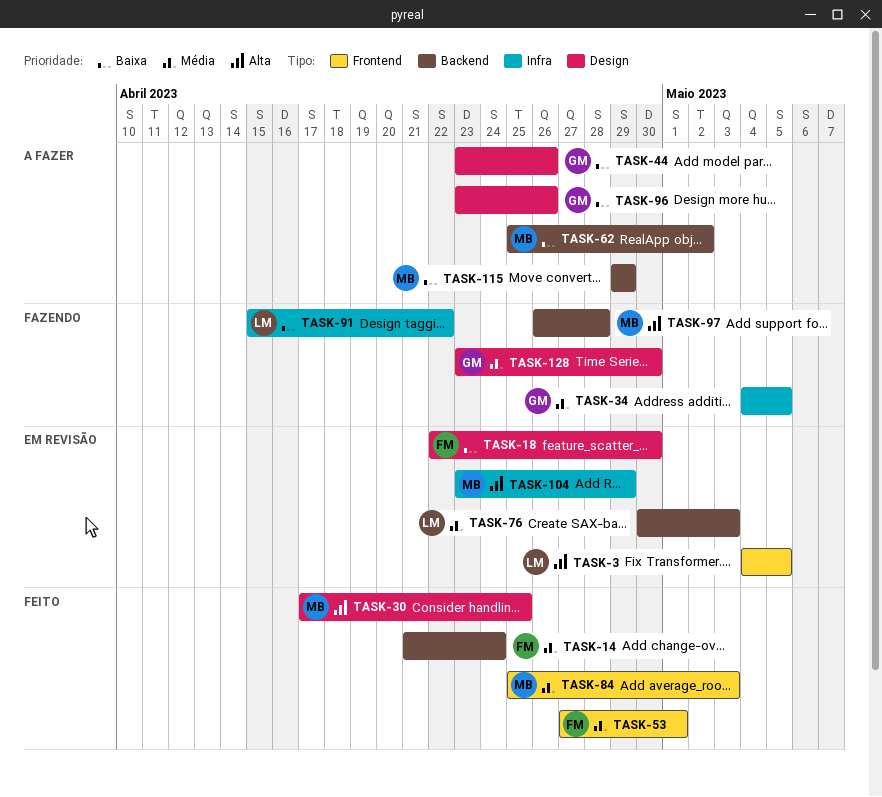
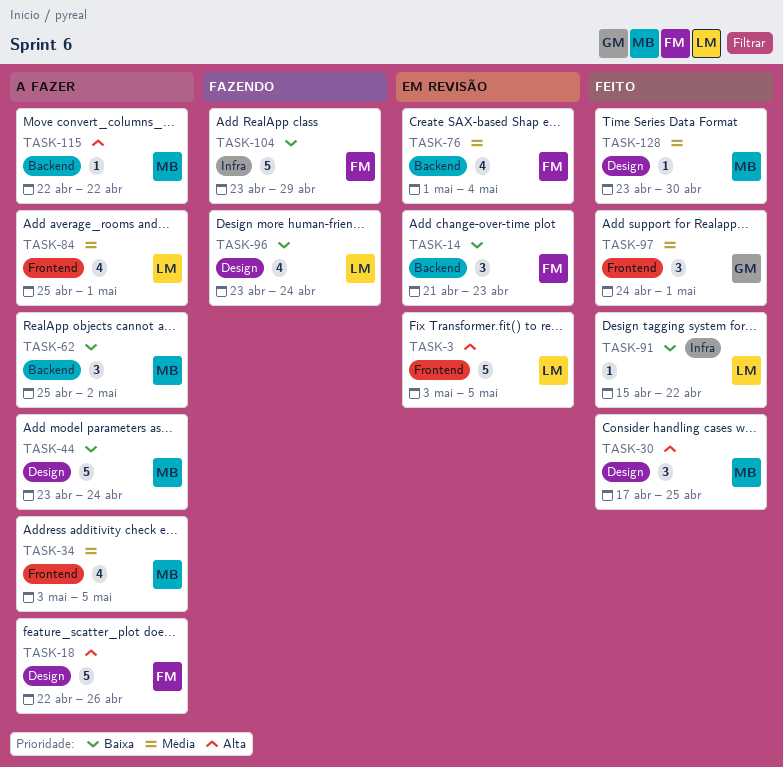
TASK-3, start: May 4 -> May 3
TASK-14, status: Feito -> Em revisão
TASK-14, priority: Média -> Baixa
TASK-14, due: Apr 24 -> Apr 23
TASK-18, status: Em revisão -> A fazer
TASK-18, priority: Baixa -> Alta
TASK-18, due: Apr 30 -> Apr 26
TASK-34, status: Fazendo -> A fazer
TASK-34, owner: GM -> MB
TASK-34, label: Infra -> Frontend
TASK-34, start: May 4 -> May 3
TASK-44, owner: GM -> MB
TASK-44, due: Apr 26 -> Apr 24
TASK-53: present -> none
TASK-76, owner: LM -> FM
TASK-76, start: Apr 30 -> May 1
TASK-76, due: May 3 -> May 4
TASK-84, status: Feito -> A fazer
TASK-84, owner: MB -> LM
TASK-84, due: May 3 -> May 1
TASK-91, status: Fazendo -> Feito
TASK-96, status: A fazer -> Fazendo
TASK-96, owner: GM -> LM
TASK-96, due: Apr 26 -> Apr 24
TASK-97, status: Fazendo -> Feito
TASK-97, owner: MB -> GM
TASK-97, priority: Alta -> Média
TASK-97, label: Backend -> Frontend
TASK-97, start: Apr 26 -> Apr 24
TASK-97, due: Apr 28 -> May 1
TASK-104, status: Em revisão -> Fazendo
TASK-104, owner: MB -> FM
TASK-104, priority: Alta -> Baixa
TASK-115, priority: Baixa -> Alta
TASK-115, start: Apr 29 -> Apr 22
TASK-115, due: Apr 29 -> Apr 22
TASK-128, status: Fazendo -> Feito
TASK-128, owner: GM -> MB

